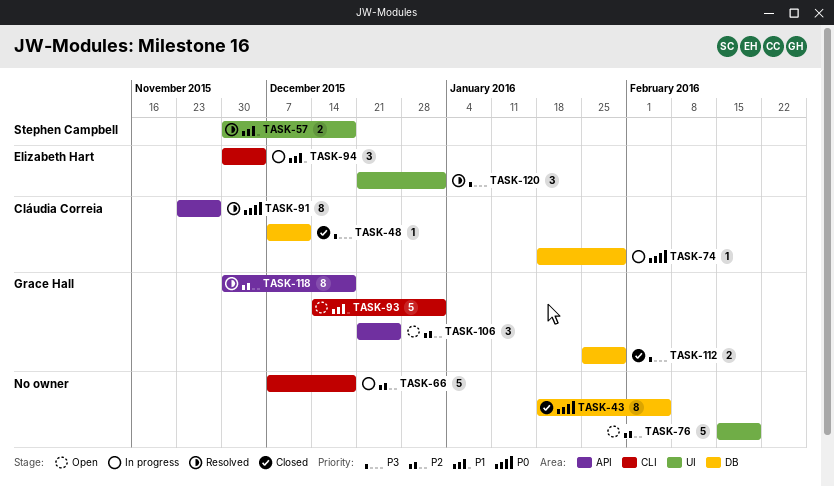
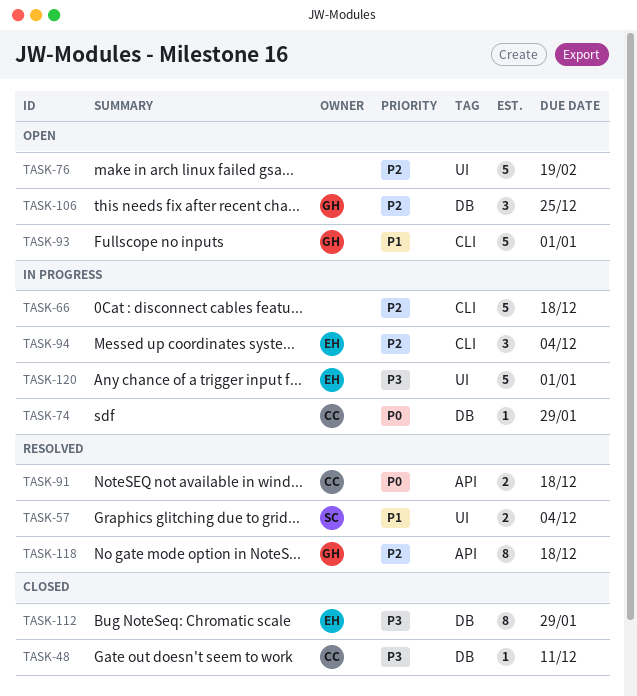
TASK-43: present -> none
TASK-57, due: Dec 18 -> Dec 4
TASK-91, estimate: 8 -> 2
TASK-91, due: Nov 27 -> Dec 18
TASK-94, priority: P1 -> P2
TASK-106, label: API -> DB
TASK-112, owner: Grace Hall -> Elizabeth Hart
TASK-112, estimate: 2 -> 8
TASK-120, status: Resolved -> In progress
TASK-120, estimate: 3 -> 5

